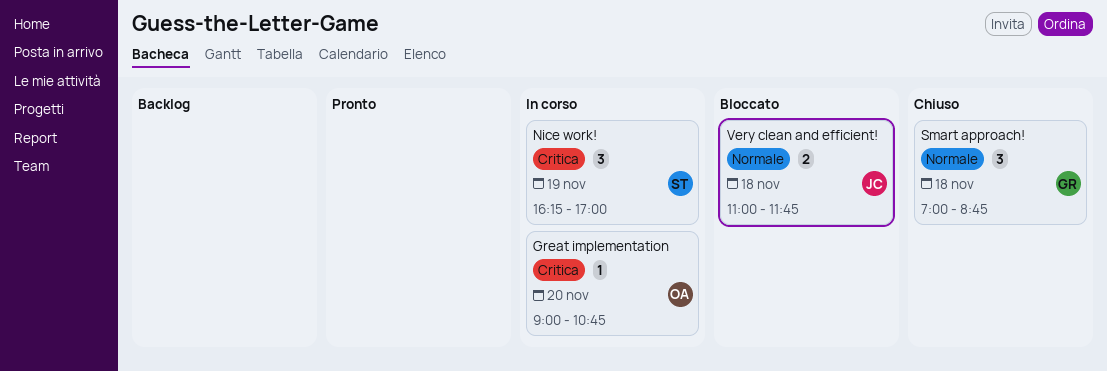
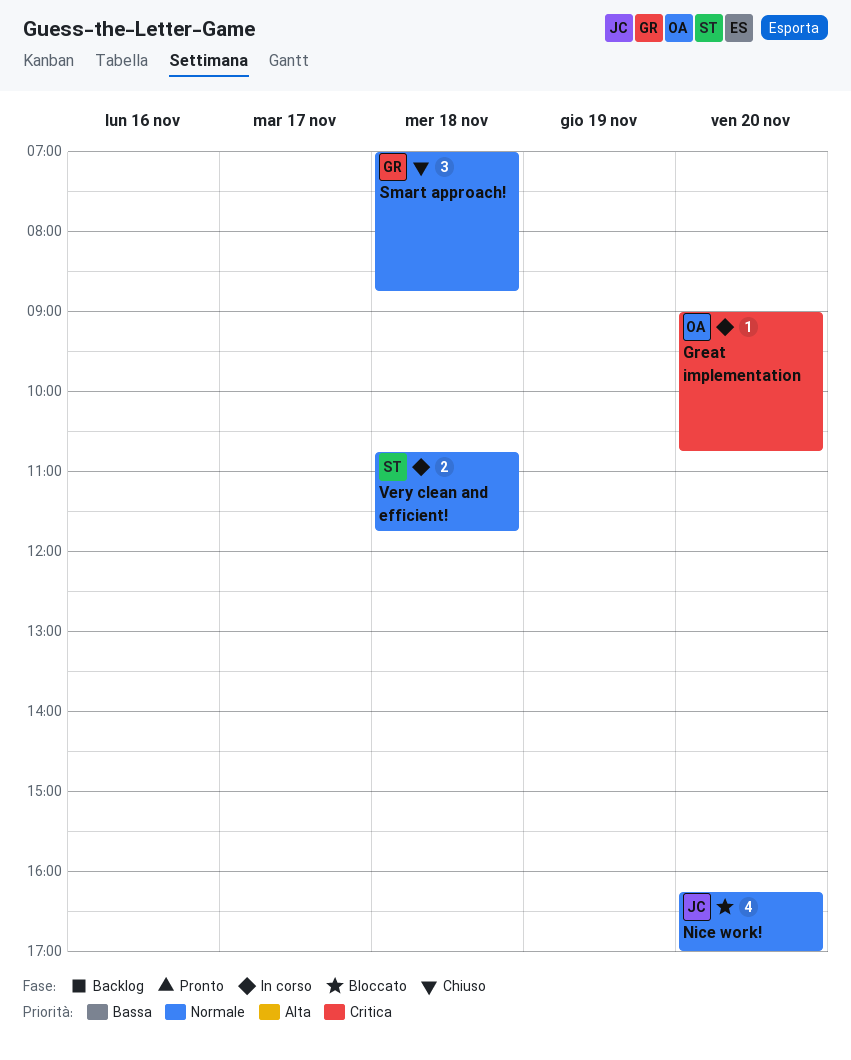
Nice work!, status: In corso -> Bloccato
Nice work!, owner: ST -> JC
Nice work!, priority: Critica -> Normale
Nice work!, estimate: 3 -> 4
Nice work!, day: Nov 19 -> Nov 20
Very clean and efficient!, status: Bloccato -> In corso
Very clean and efficient!, owner: JC -> ST
Very clean and efficient!, begins: 11:00 -> 10:45

